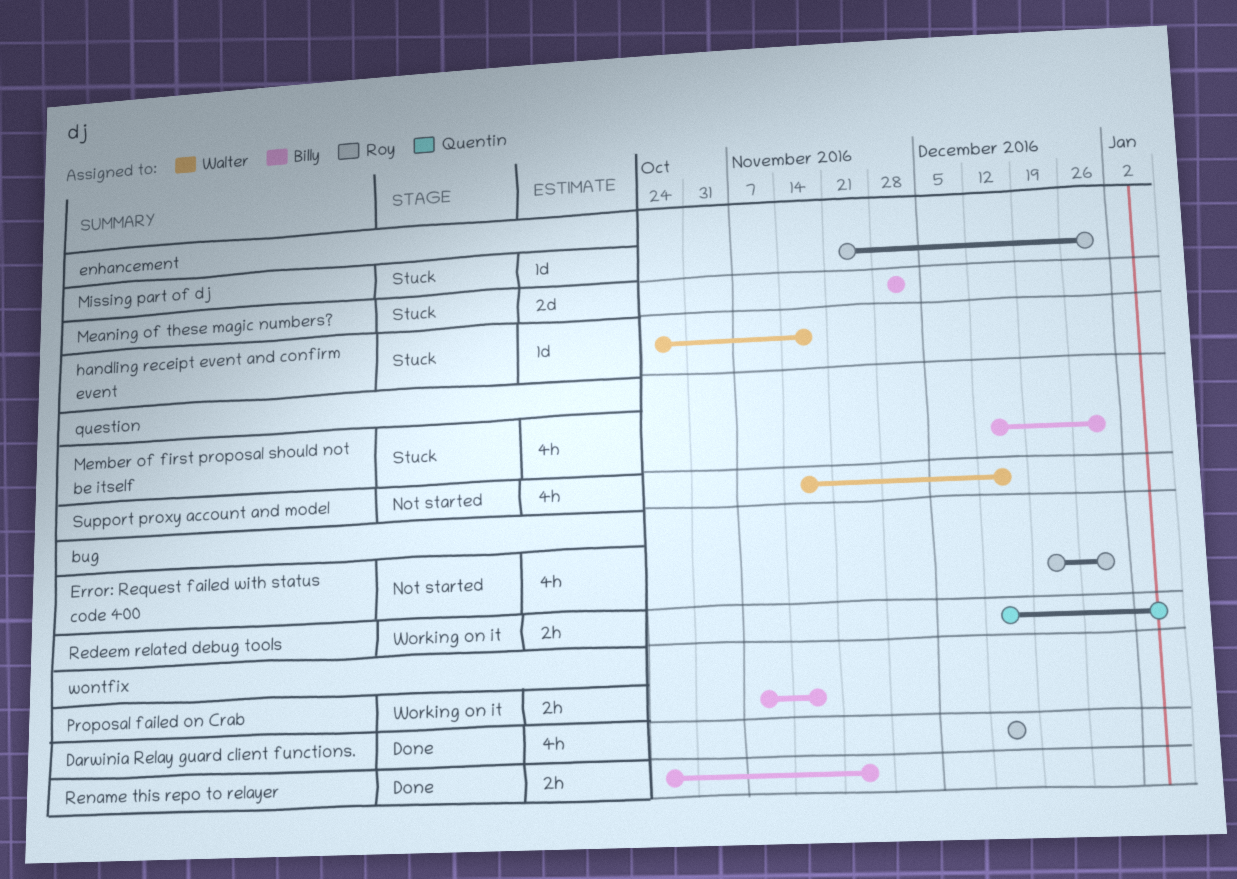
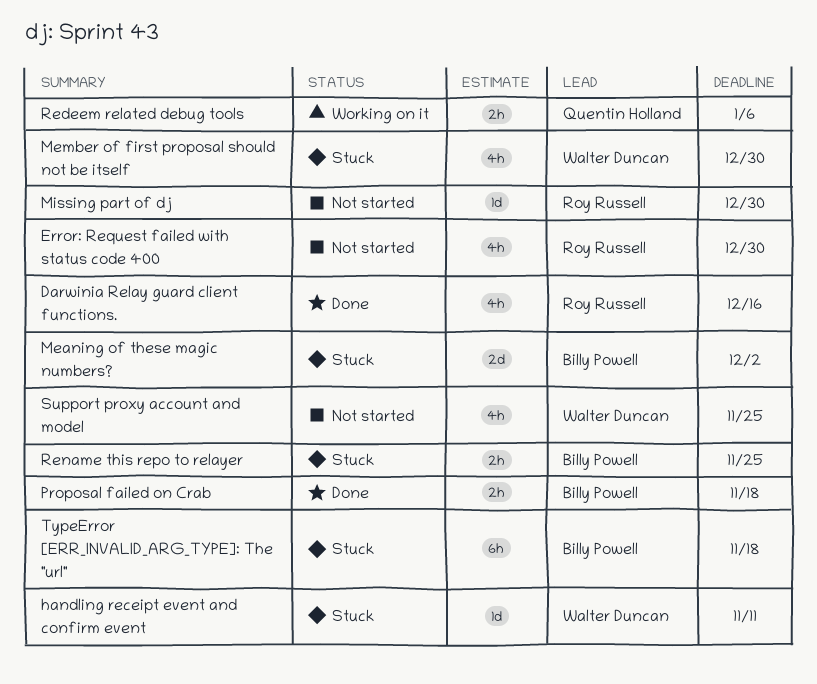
handling receipt event and confirm event, due: Nov 18 -> Nov 11
Member of first proposal should not be itself, owner: Billy Powell -> Walter Duncan
Missing part of dj, status: Stuck -> Not started
Proposal failed on Crab, status: Working on it -> Done
Rename this repo to relayer, status: Done -> Stuck
Support proxy account and model, due: Dec 16 -> Nov 25
TypeError [ERR_INVALID_ARG_TYPE]: The "url": none -> present

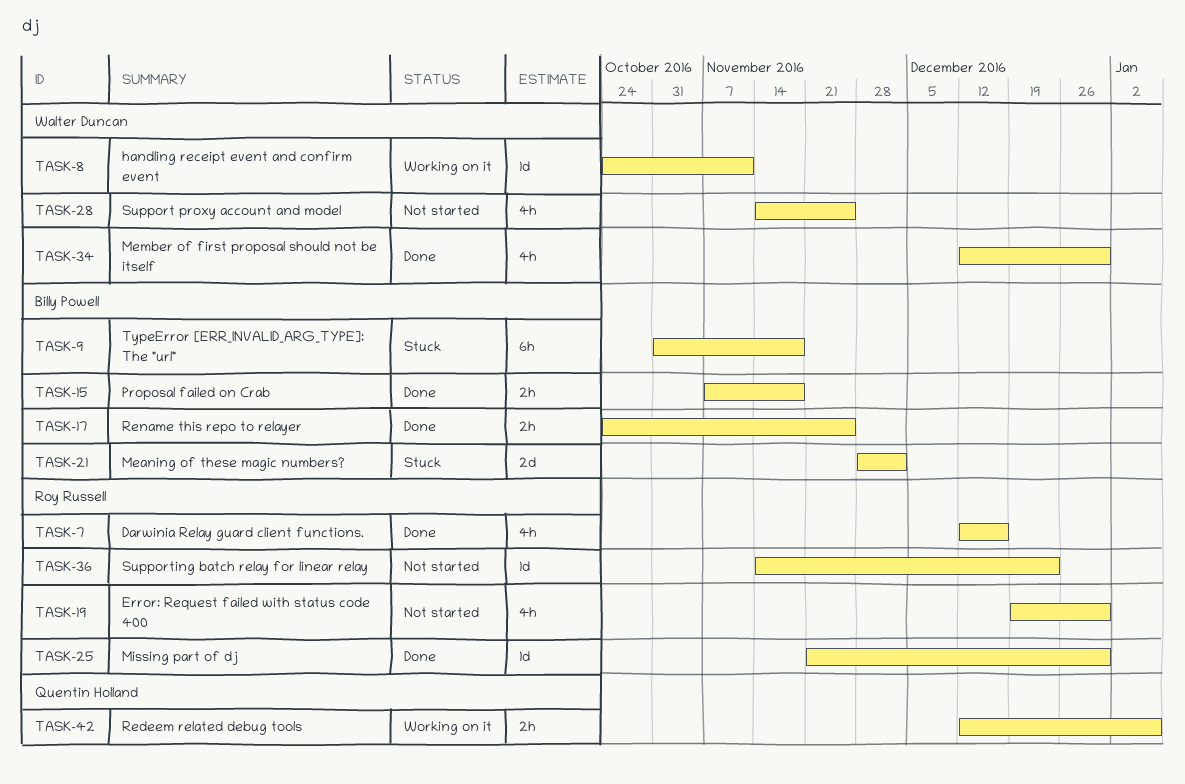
handling receipt event and confirm event, status: Stuck -> Working on it
Member of first proposal should not be itself, status: Stuck -> Done
Missing part of dj, status: Not started -> Done
Rename this repo to relayer, status: Stuck -> Done
Supporting batch relay for linear relay: none -> present

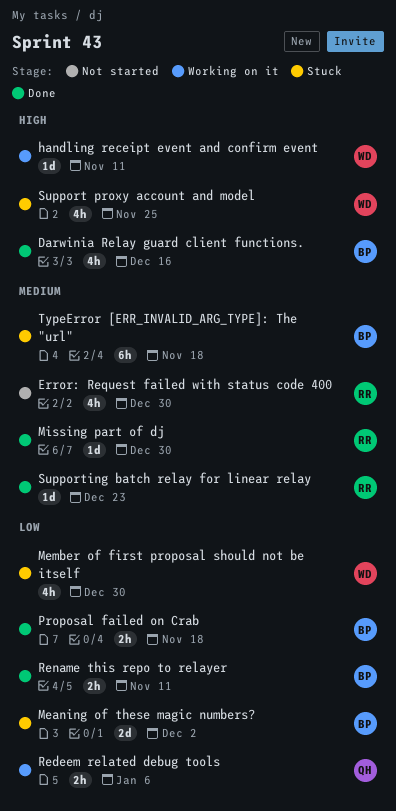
Darwinia Relay guard client functions., owner: Roy Russell -> Billy Powell
Member of first proposal should not be itself, status: Done -> Stuck
Rename this repo to relayer, due: Nov 25 -> Nov 11
Support proxy account and model, status: Not started -> Stuck
Supporting batch relay for linear relay, status: Not started -> Done

